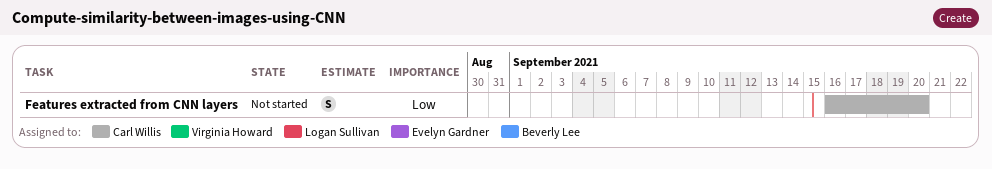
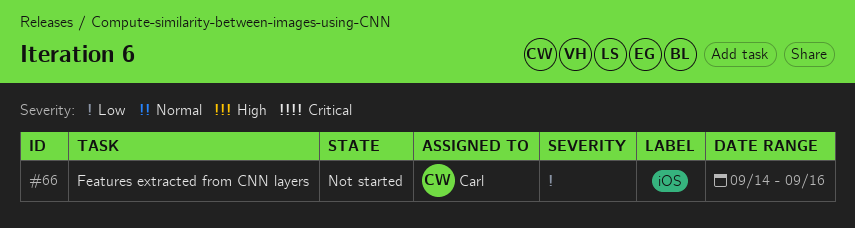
Features extracted from CNN layers, start: Sep 16 -> Sep 14
Features extracted from CNN layers, due: Sep 20 -> Sep 16

